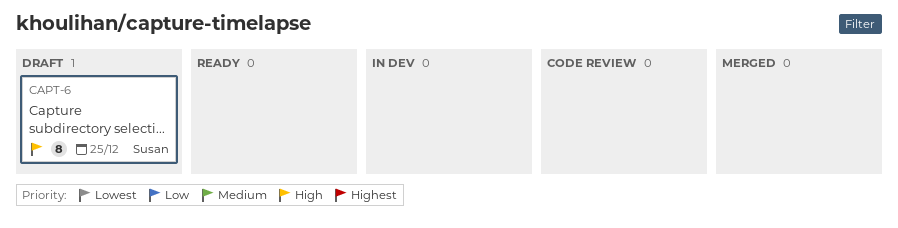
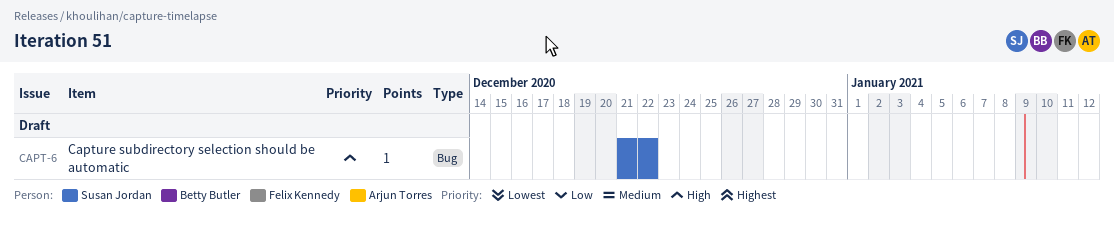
CAPT-6, estimate: 8 -> 1
CAPT-6, due: Dec 25 -> Dec 22

